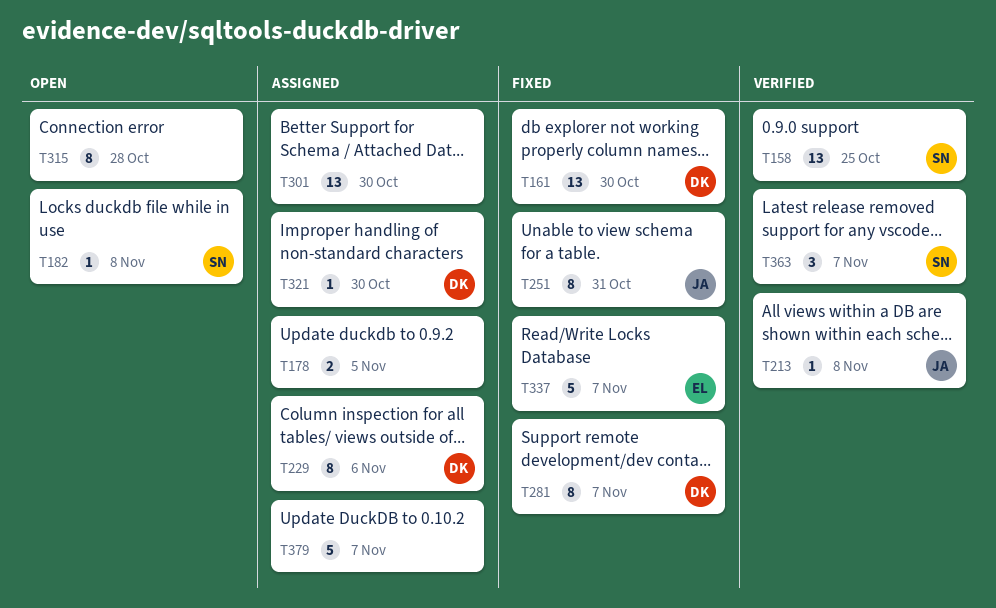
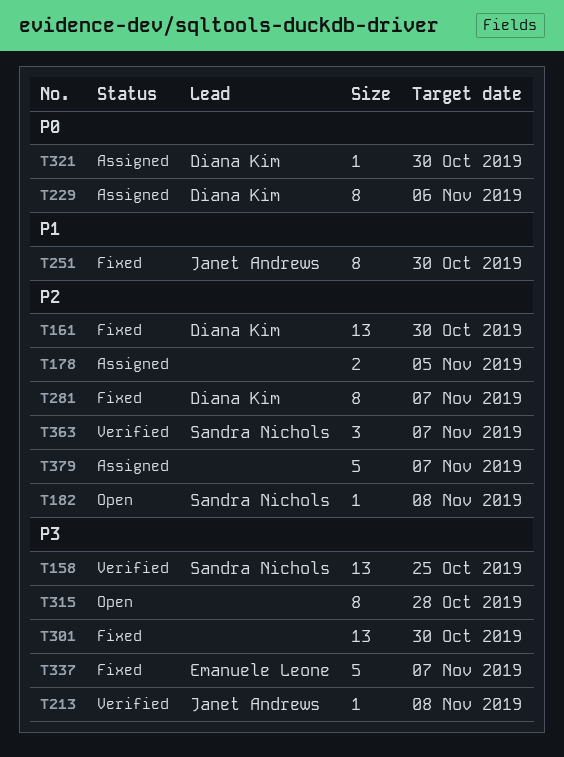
T251, due: Oct 31 -> Oct 30
T301, status: Assigned -> Fixed

